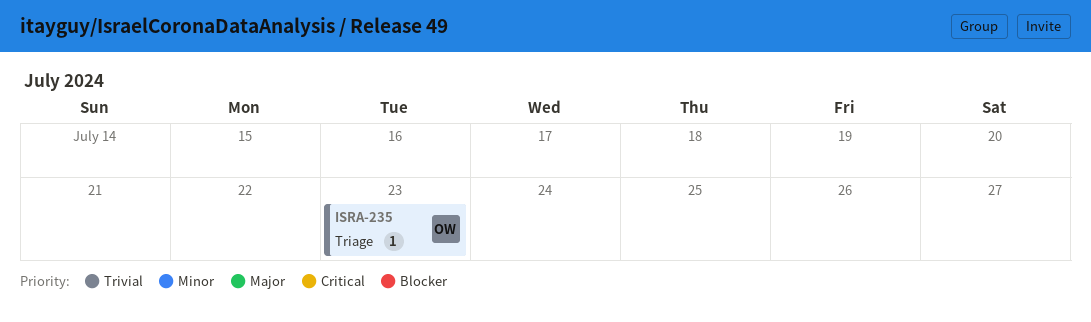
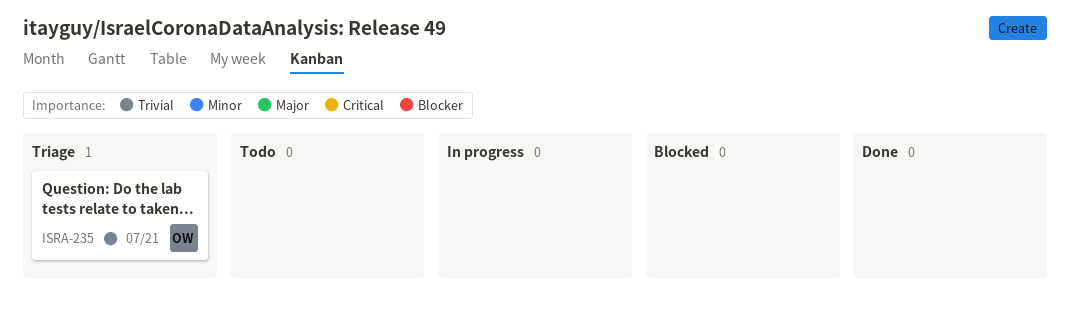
ISRA-235, due: Jul 23 -> Jul 21

